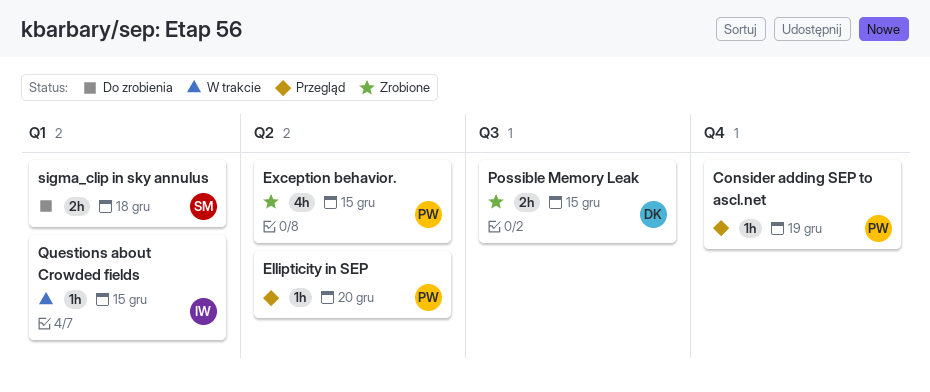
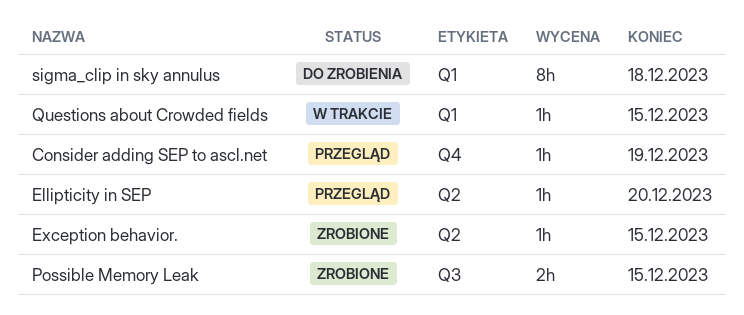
Exception behavior., estimate: 4h -> 1h
sigma_clip in sky annulus, estimate: 2h -> 8h

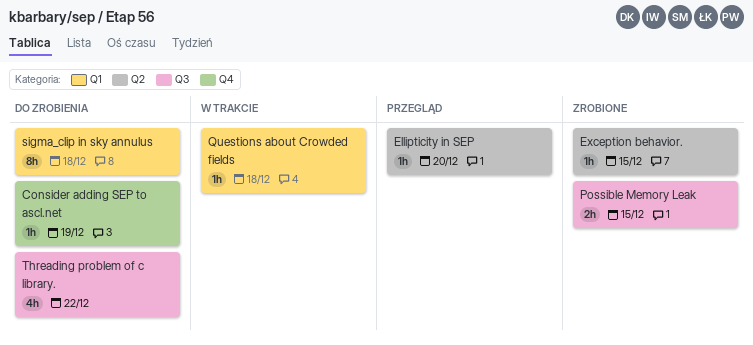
Consider adding SEP to ascl.net, status: Przegląd -> Do zrobienia
Questions about Crowded fields, due: Dec 15 -> Dec 18
Threading problem of c library.: none -> present

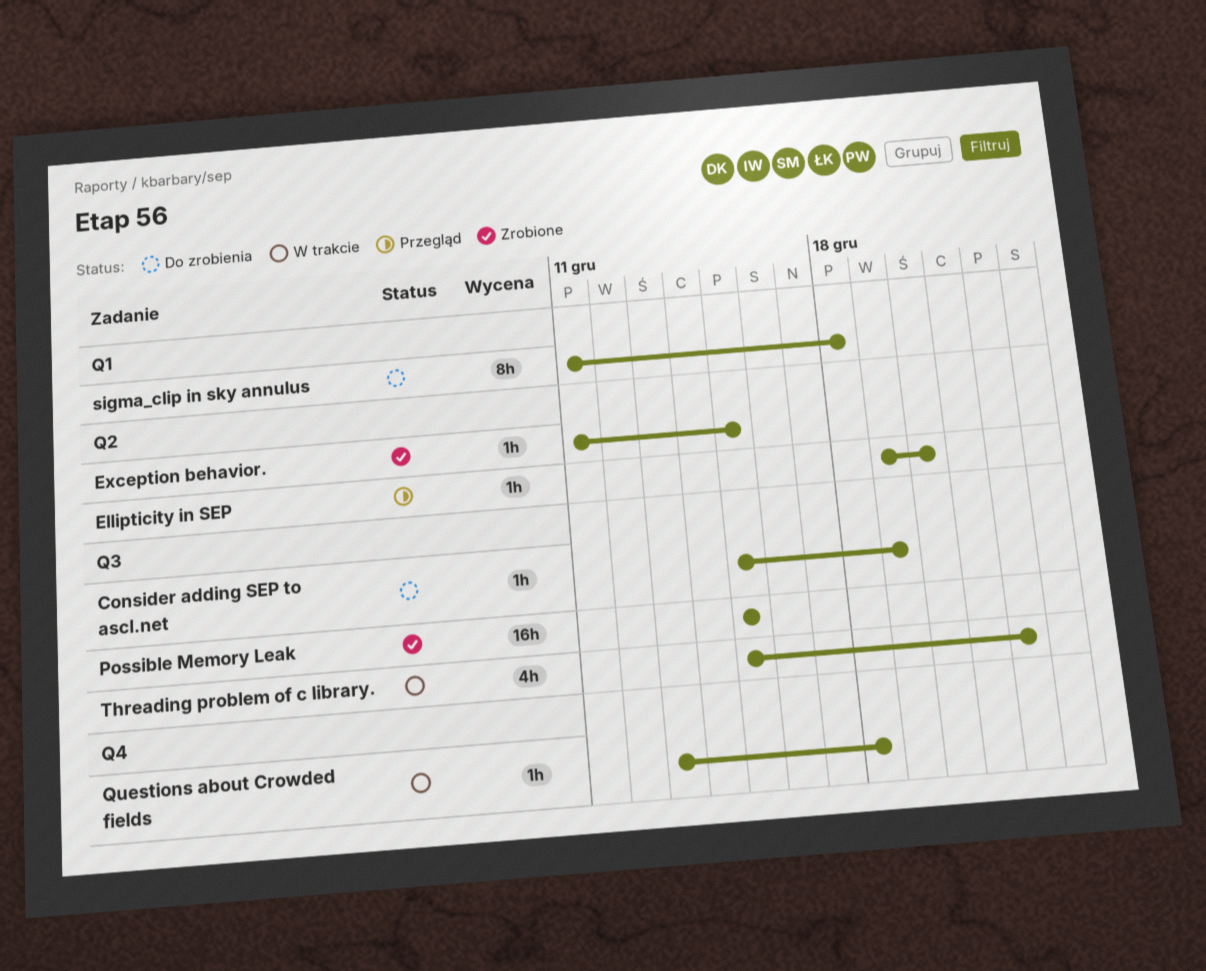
Consider adding SEP to ascl.net, label: Q4 -> Q3
Possible Memory Leak, estimate: 2h -> 16h
Questions about Crowded fields, label: Q1 -> Q4
Threading problem of c library., status: Do zrobienia -> W trakcie

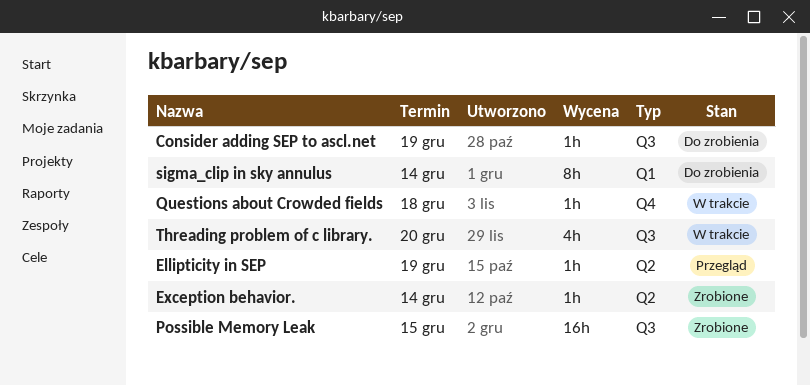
Ellipticity in SEP, due: Dec 20 -> Dec 19
Exception behavior., due: Dec 15 -> Dec 14
sigma_clip in sky annulus, due: Dec 18 -> Dec 14
Threading problem of c library., due: Dec 22 -> Dec 20

